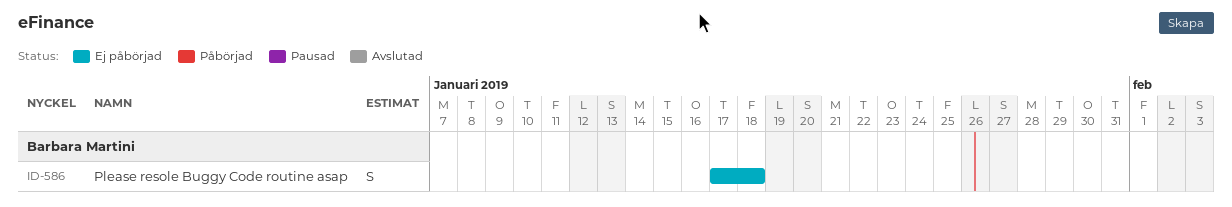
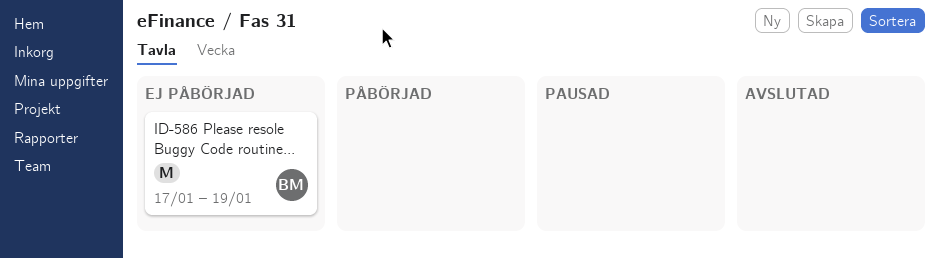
ID-586, estimate: S -> M
ID-586, due: Jan 18 -> Jan 19

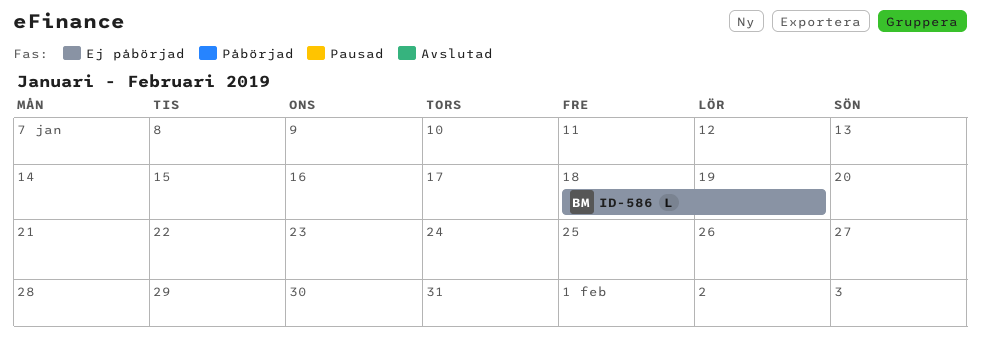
ID-586, estimate: M -> L
ID-586, start: Jan 17 -> Jan 18

